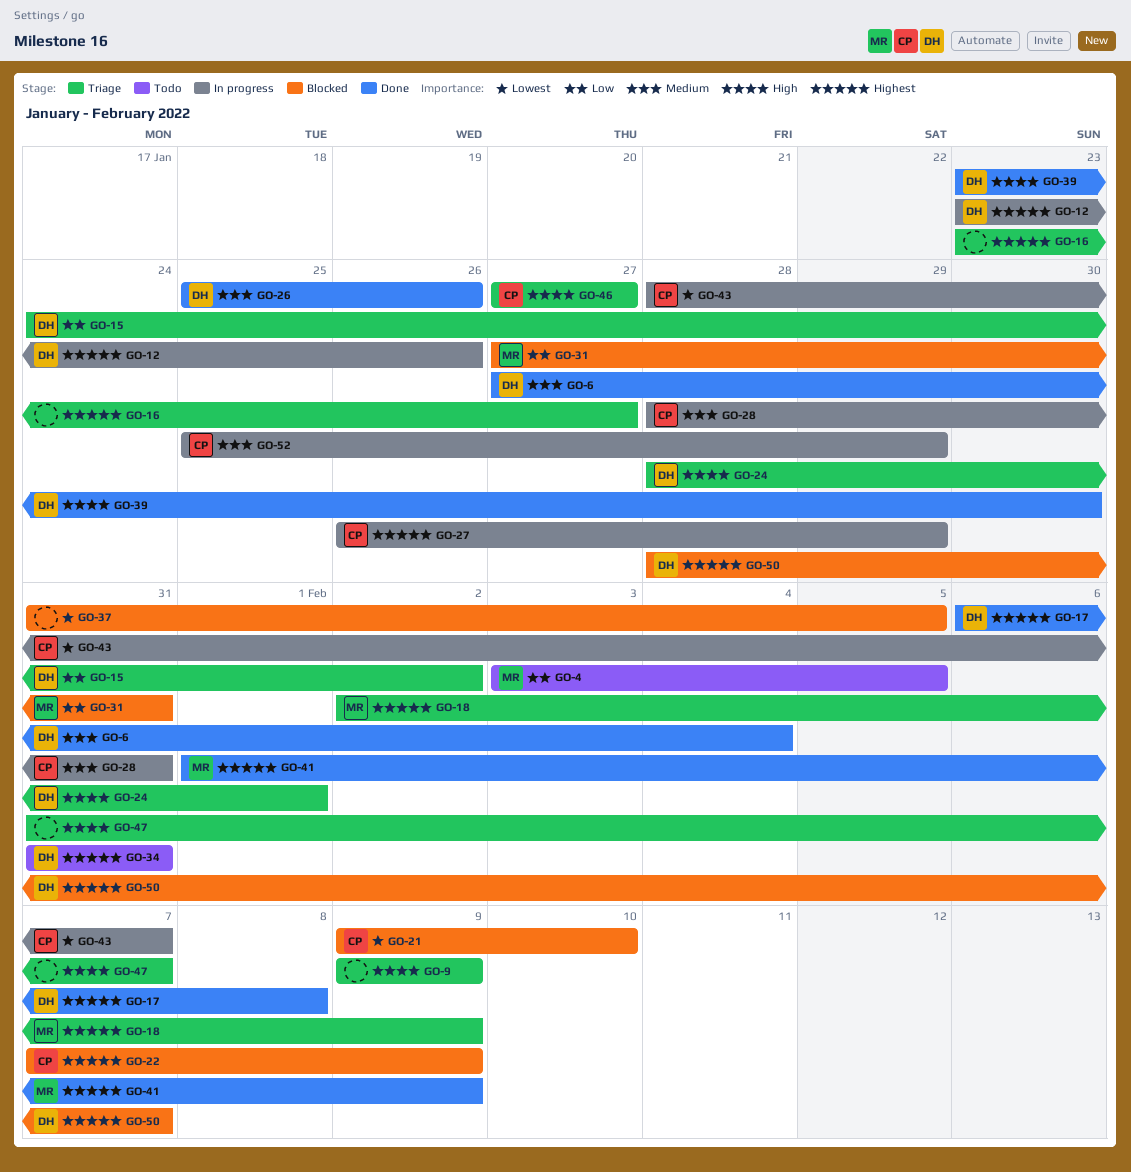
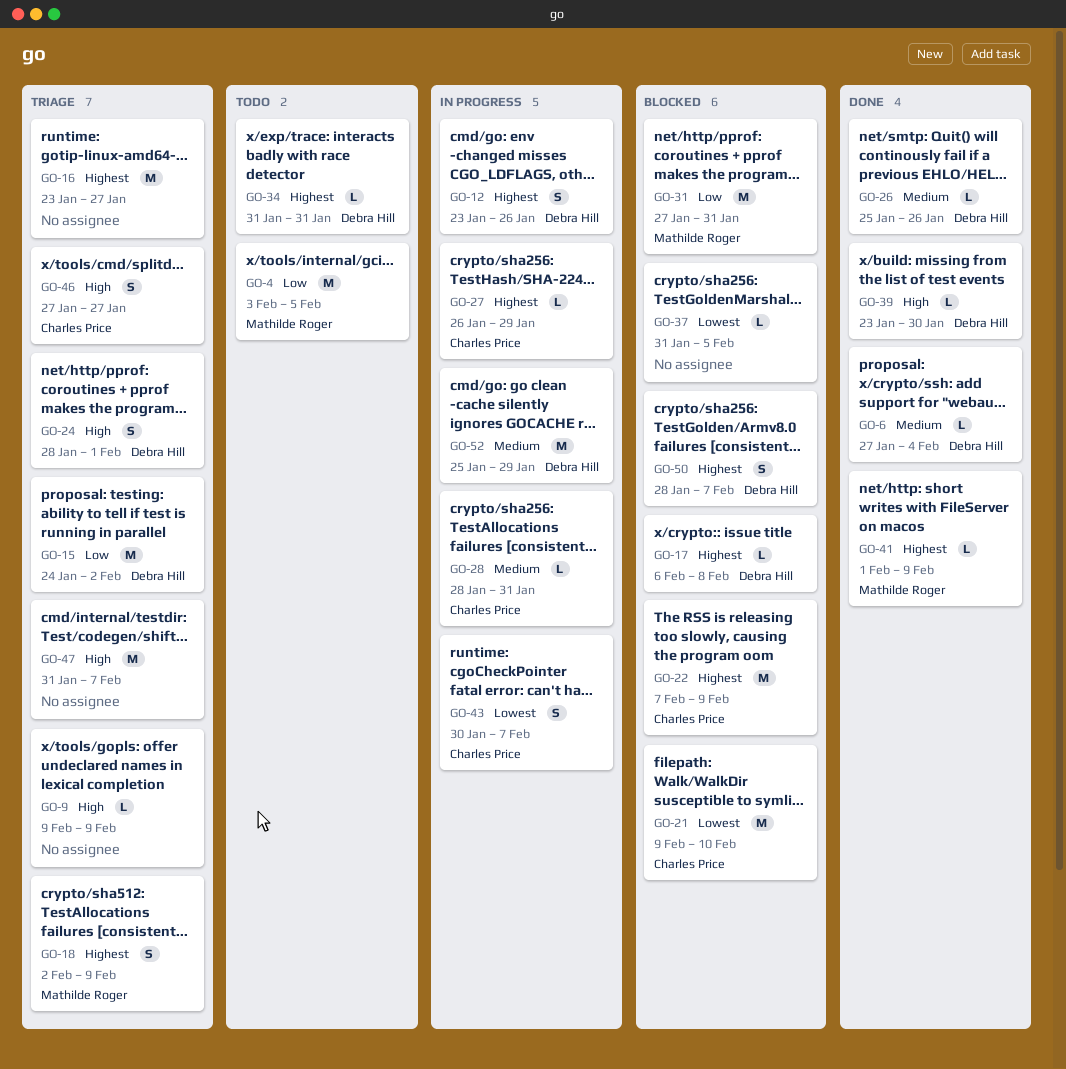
GO-17, status: Done -> Blocked
GO-43, start: Jan 28 -> Jan 30
GO-52, owner: Charles Price -> Debra Hill

